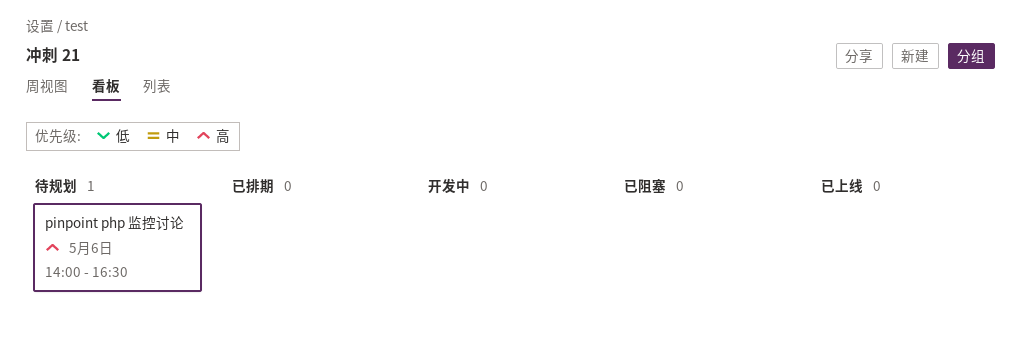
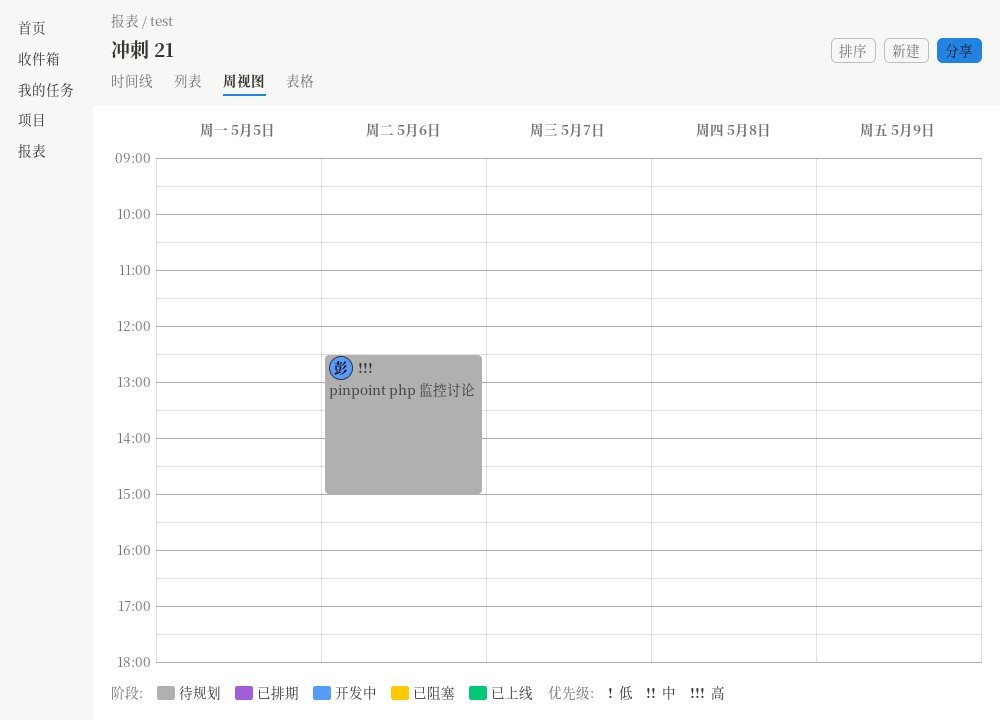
pinpoint php 监控讨论, begins: 14:00 -> 12:30
pinpoint php 监控讨论, ends: 16:30 -> 15:00

